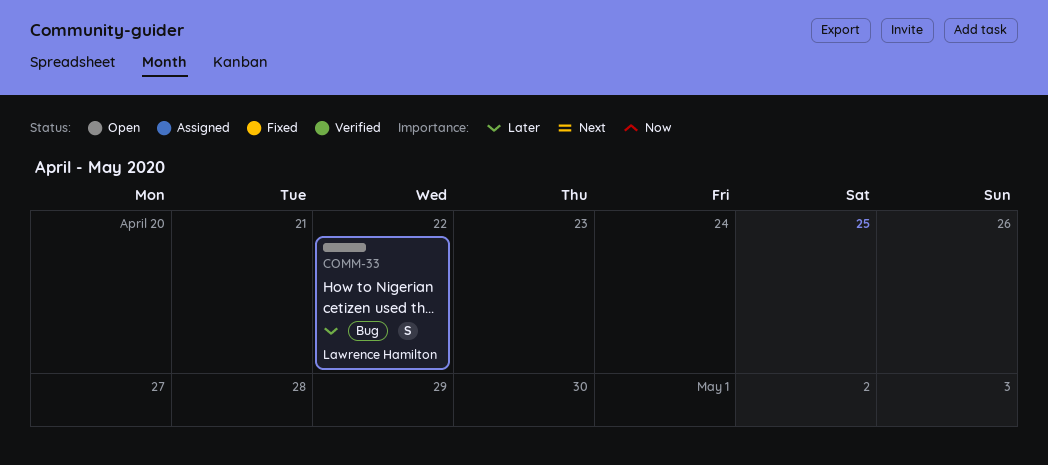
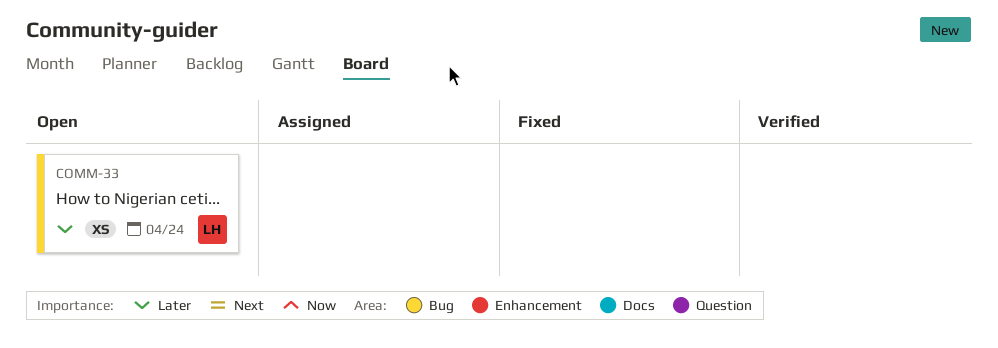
COMM-33, estimate: S -> XS
COMM-33, due: Apr 22 -> Apr 24

